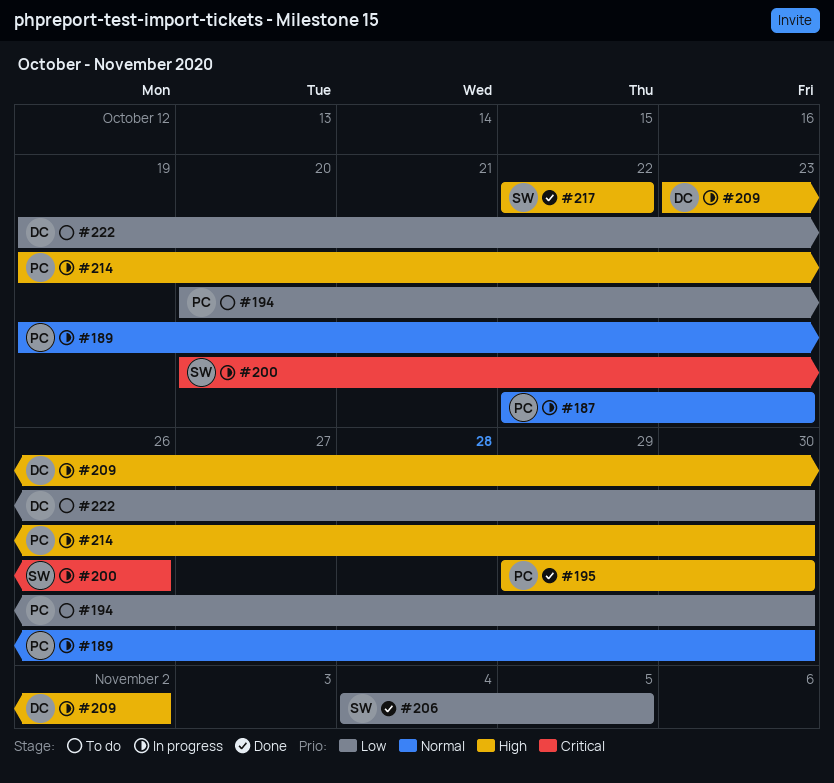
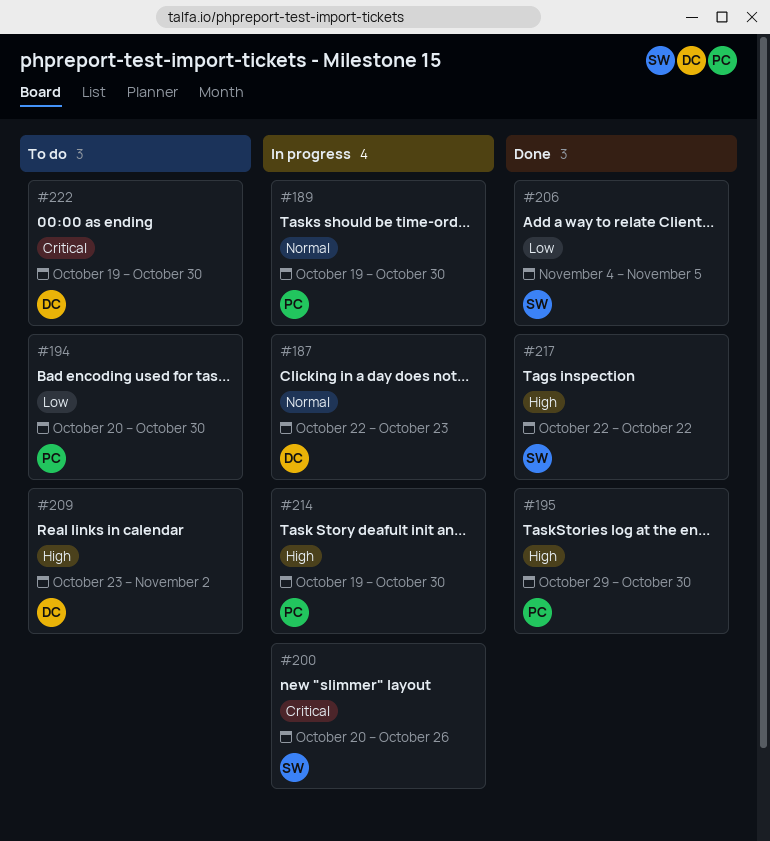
#187, owner: PC -> DC
#209, status: In progress -> To do
#222, priority: Low -> Critical

